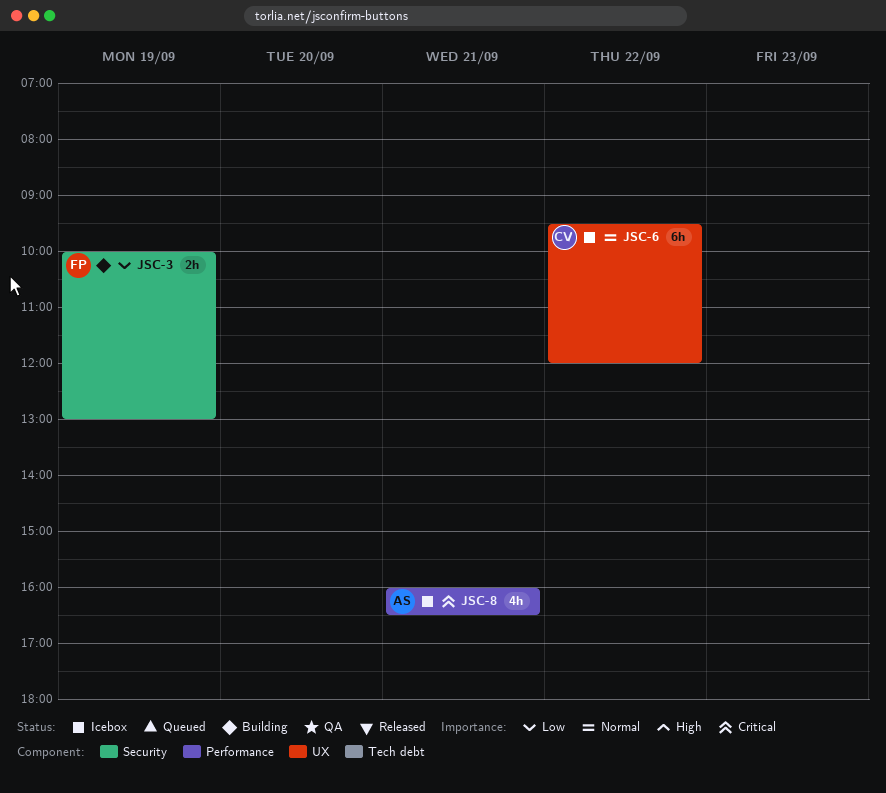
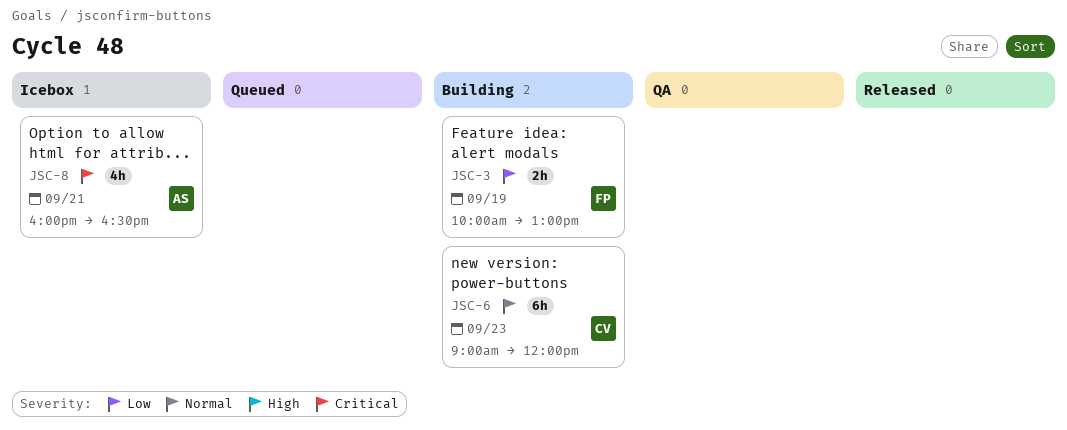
JSC-6, status: Icebox -> Building
JSC-6, day: Sep 22 -> Sep 23
JSC-6, begins: 09:30 -> 09:00

